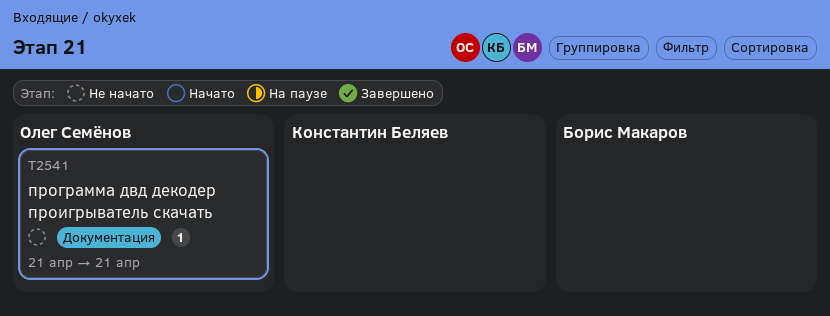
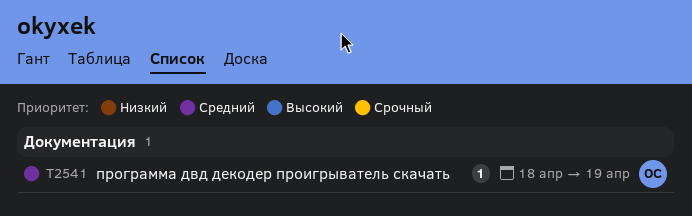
T2541, start: Apr 21 -> Apr 18
T2541, due: Apr 21 -> Apr 19

